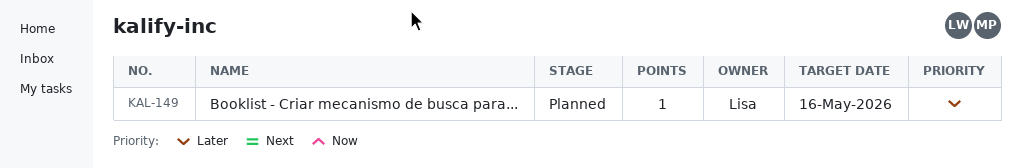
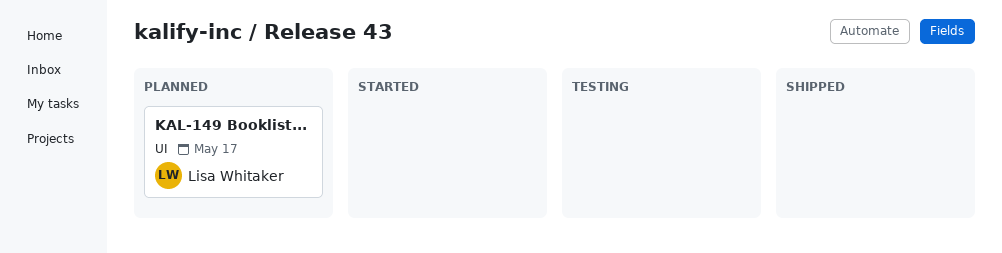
KAL-149, due: May 16 -> May 17

